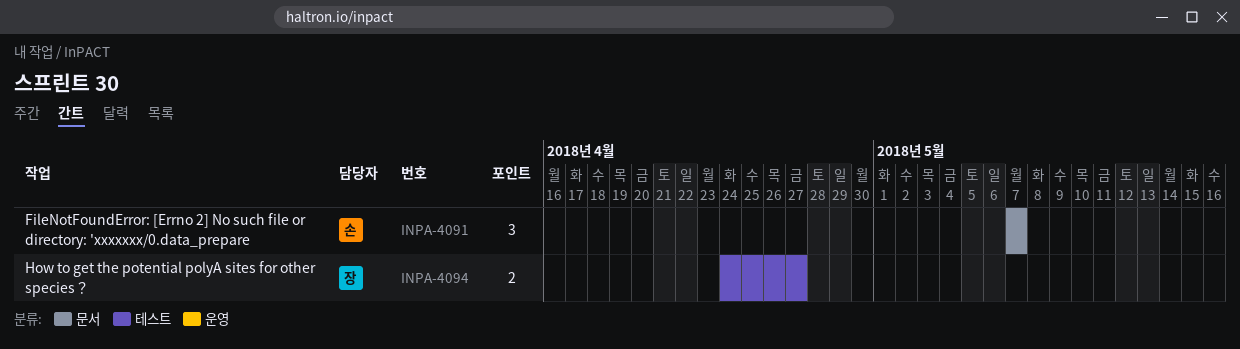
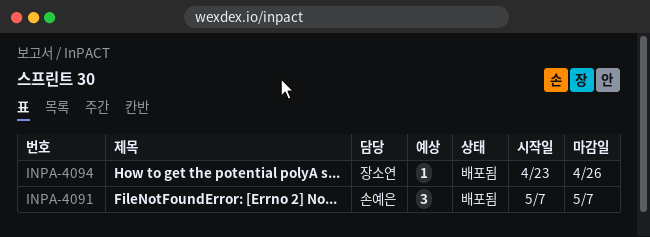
INPA-4094, estimate: 2 -> 1
INPA-4094, start: Apr 24 -> Apr 23
INPA-4094, due: Apr 27 -> Apr 26

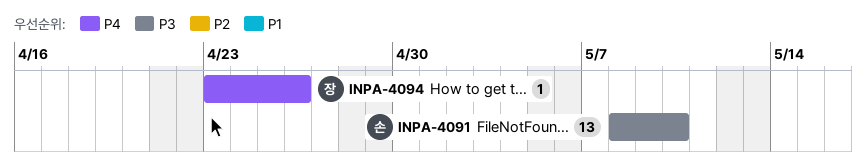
INPA-4091, estimate: 3 -> 13
INPA-4091, start: May 7 -> May 8
INPA-4091, due: May 7 -> May 10

